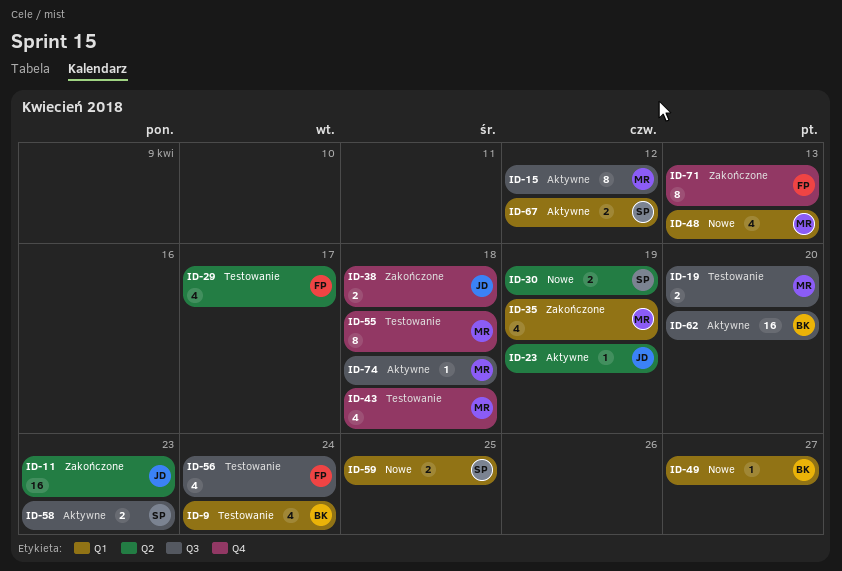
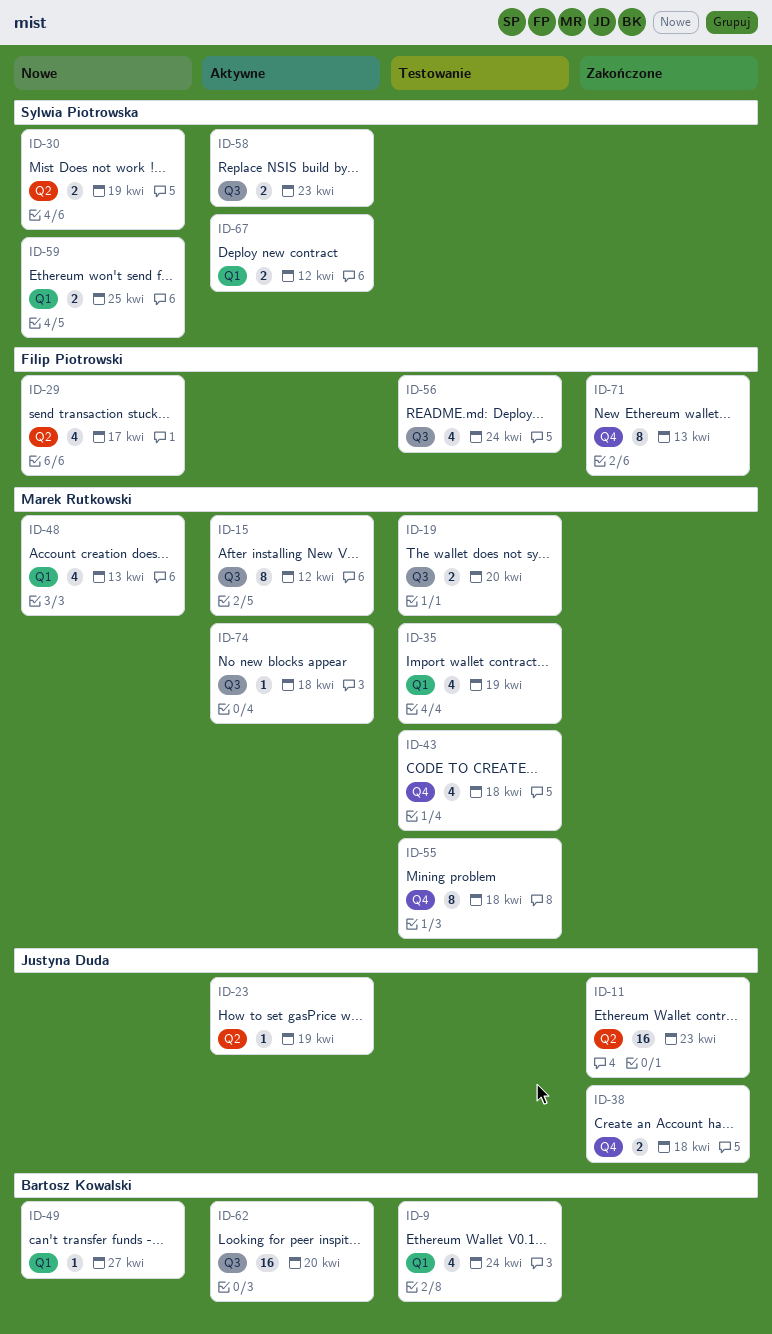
ID-29, status: Testowanie -> Nowe
ID-35, status: Zakończone -> Testowanie

